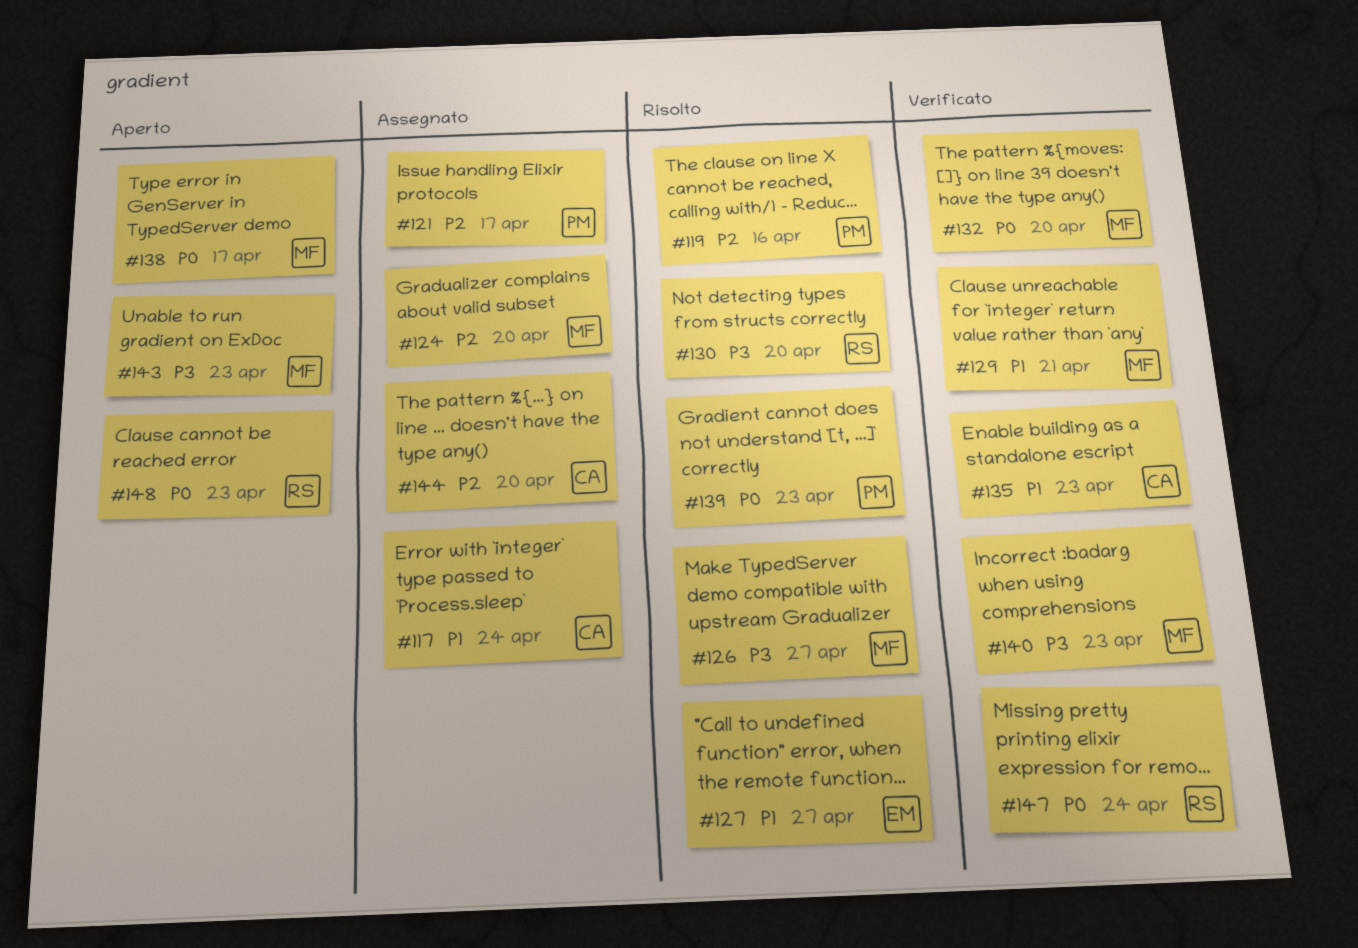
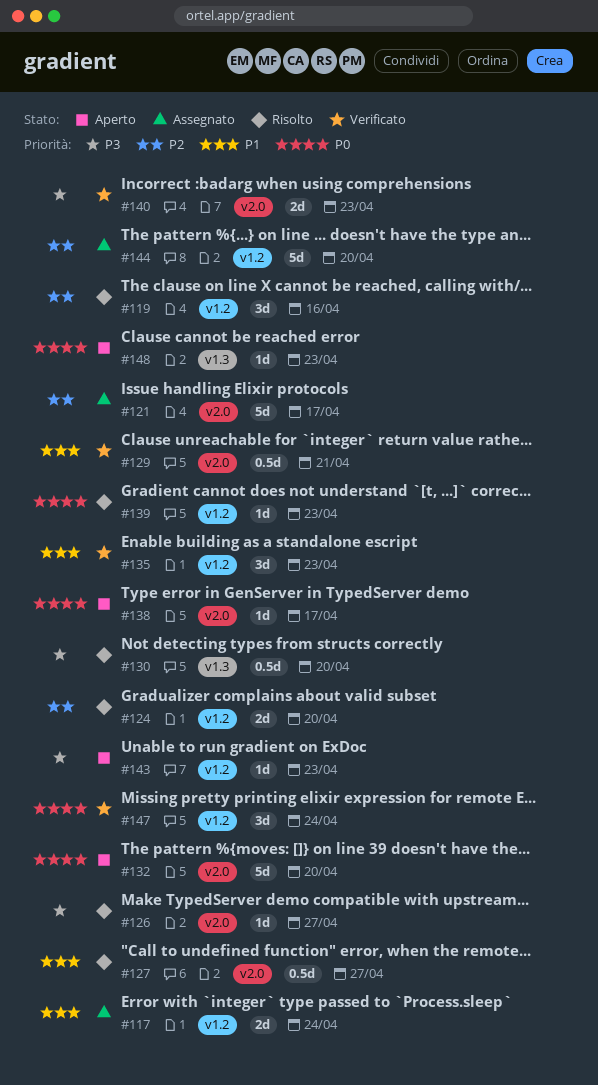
#124, status: Assegnato -> Risolto
#132, status: Verificato -> Aperto

